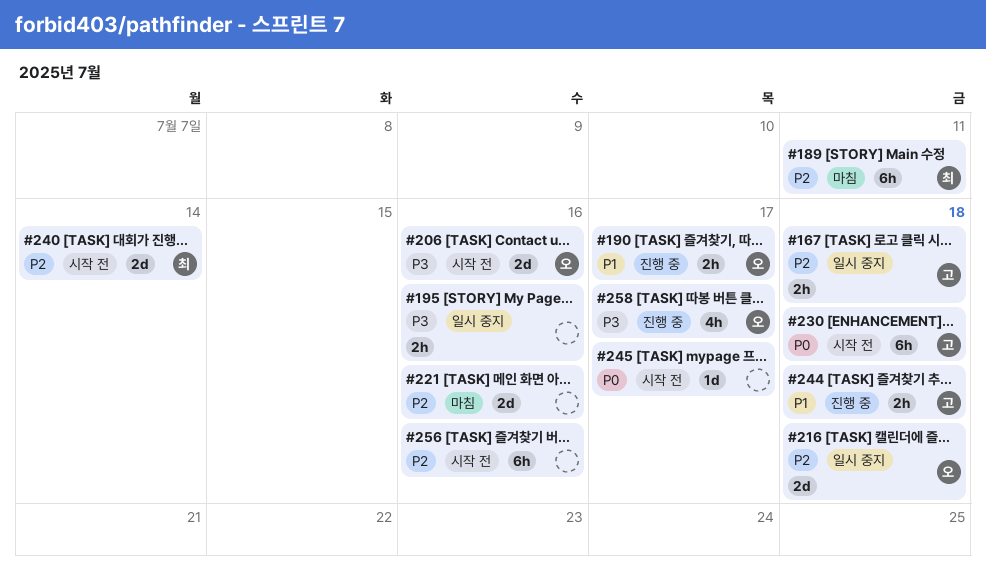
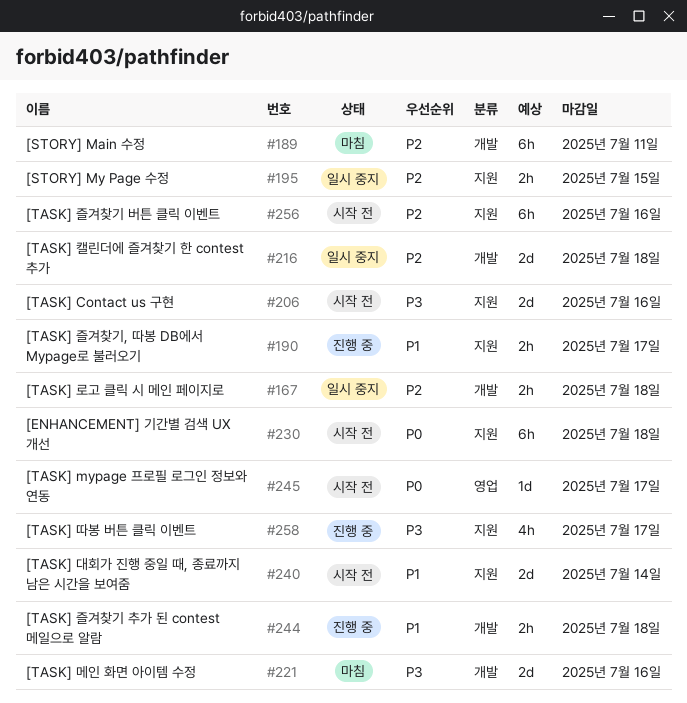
#195, priority: P3 -> P2
#195, due: Jul 16 -> Jul 15
#221, priority: P2 -> P3
#240, priority: P2 -> P1

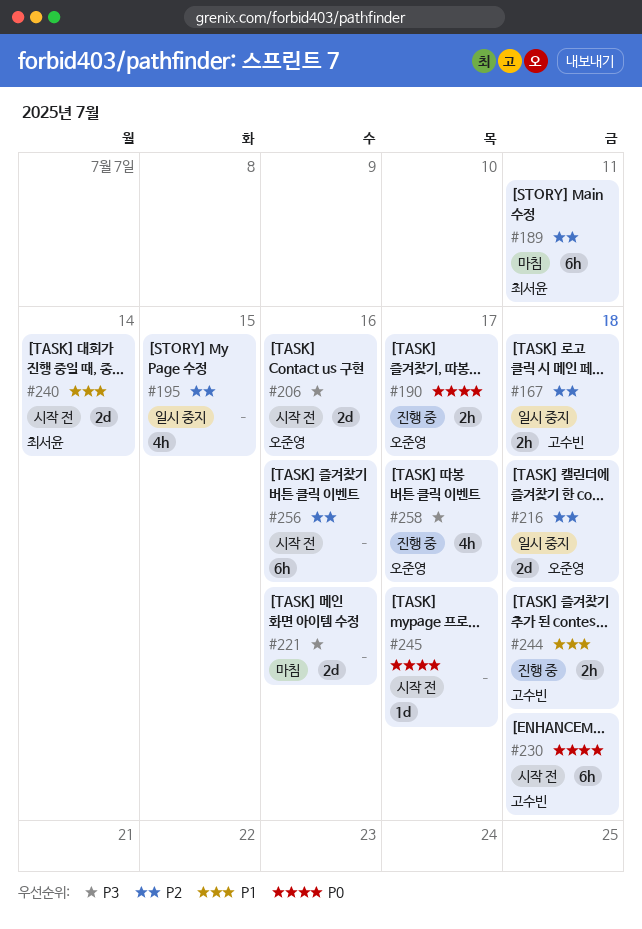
#190, priority: P1 -> P0
#195, estimate: 2h -> 4h

